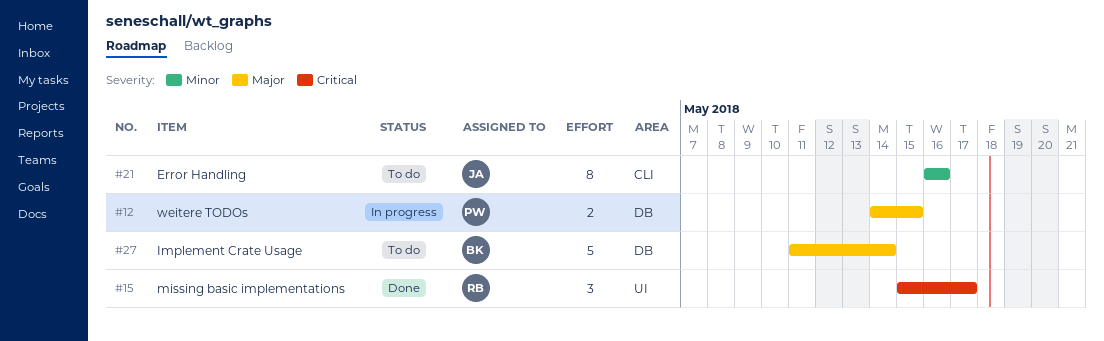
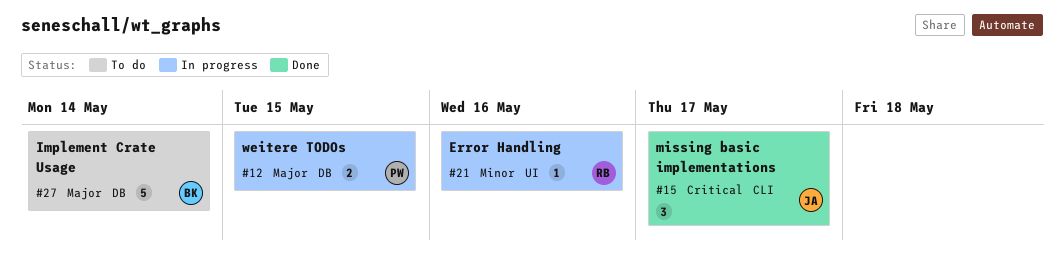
#15, owner: RB -> JA
#15, label: UI -> CLI
#21, status: To do -> In progress
#21, owner: JA -> RB
#21, label: CLI -> UI
#21, estimate: 8 -> 1

